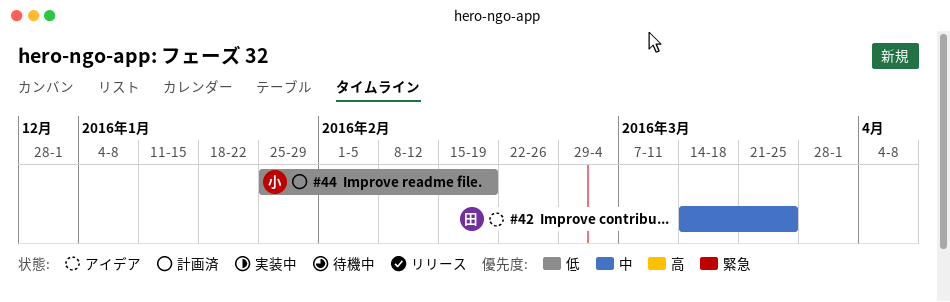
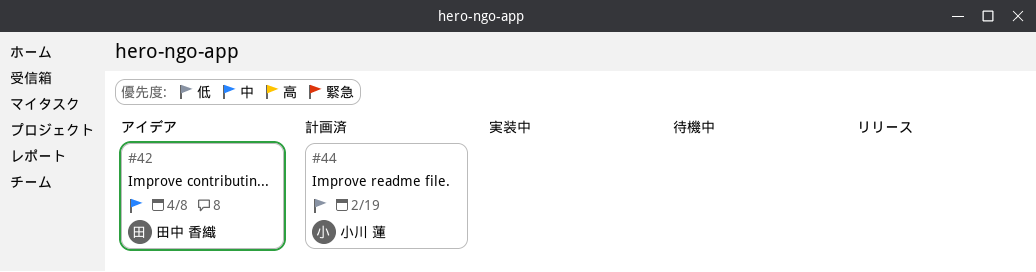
#42, due: Mar 25 -> Apr 8

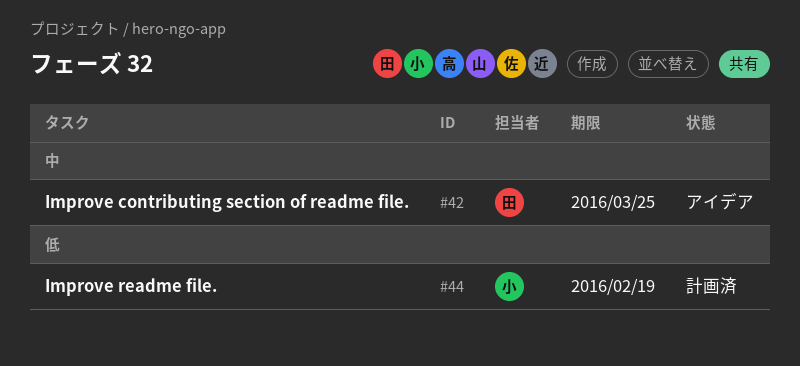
#42, due: Apr 8 -> Mar 25

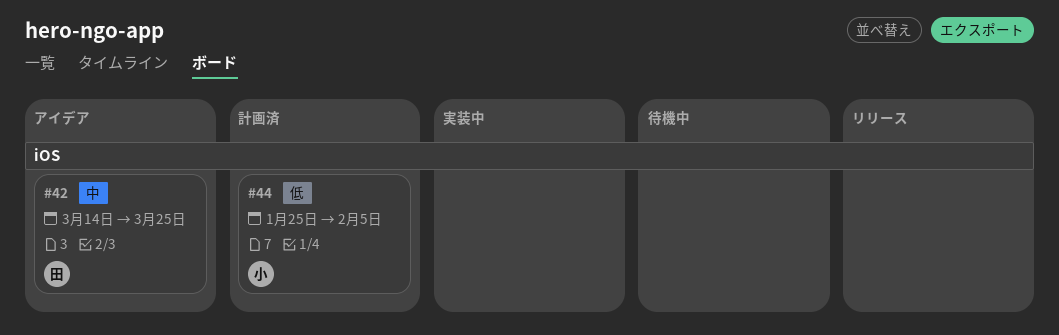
#44, due: Feb 19 -> Feb 5

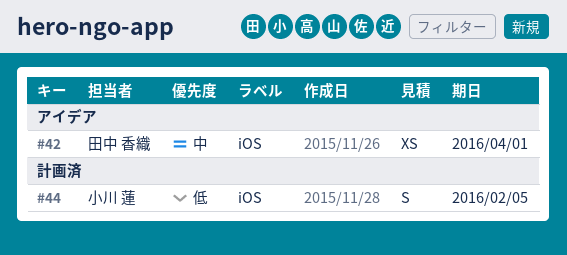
#42, due: Mar 25 -> Apr 1

